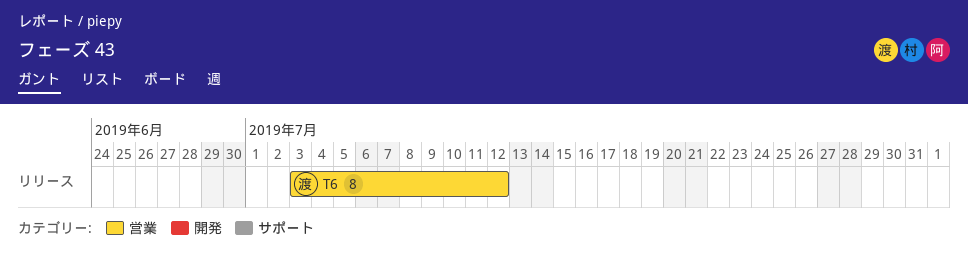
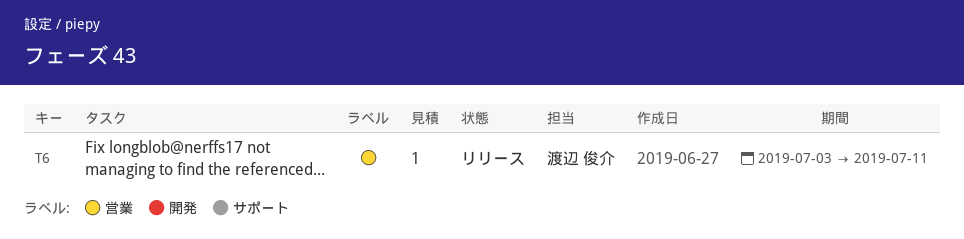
T6, estimate: 8 -> 1
T6, due: Jul 12 -> Jul 11

